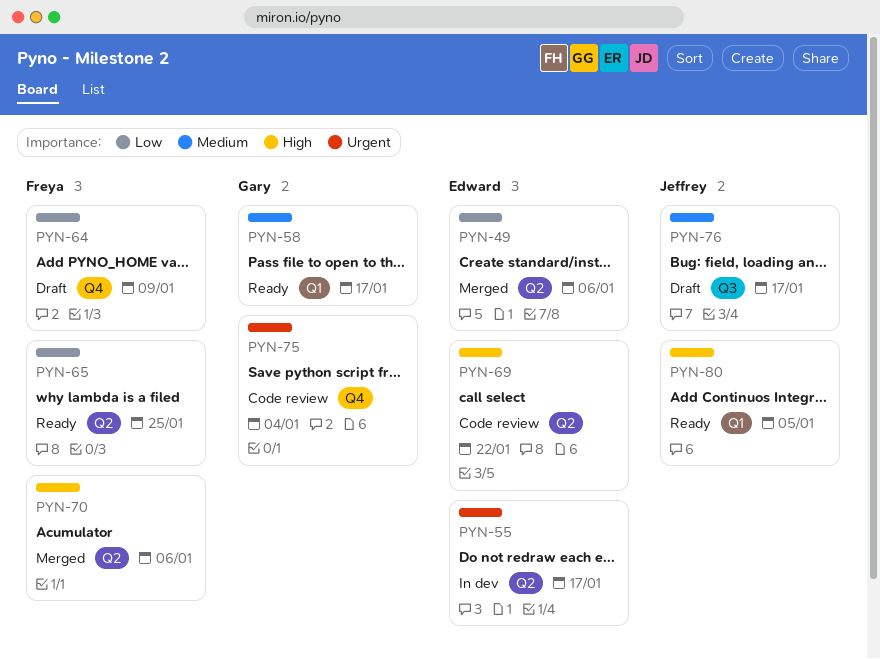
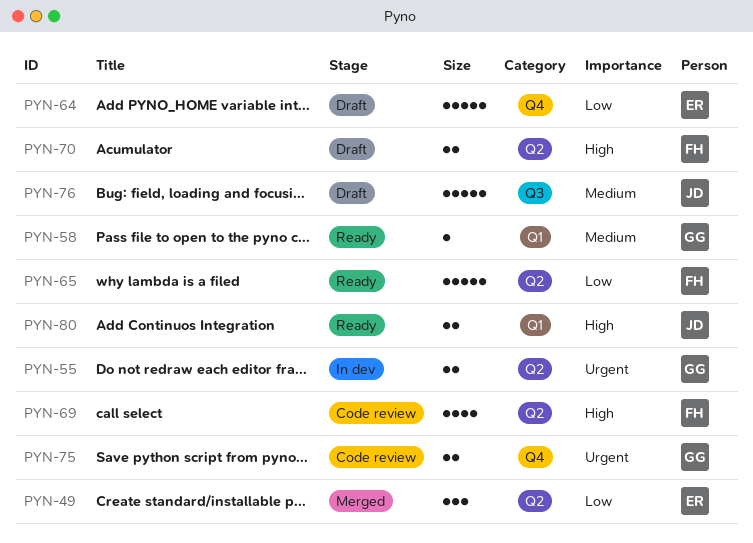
PYN-55, owner: Edward -> Gary
PYN-64, owner: Freya -> Edward
PYN-69, owner: Edward -> Freya
PYN-70, status: Merged -> Draft

